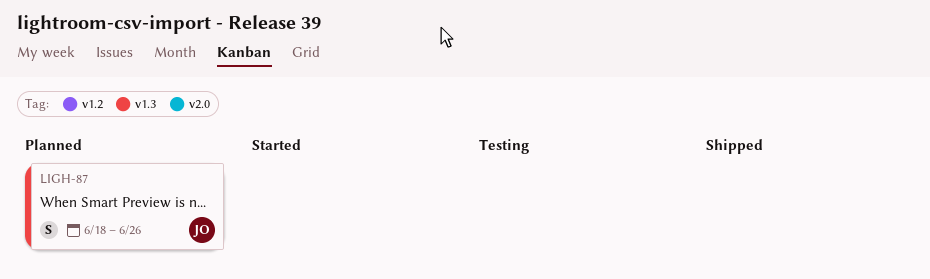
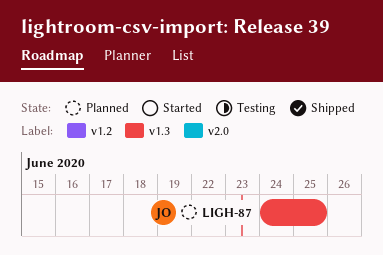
LIGH-87, start: Jun 18 -> Jun 24
LIGH-87, due: Jun 26 -> Jun 25

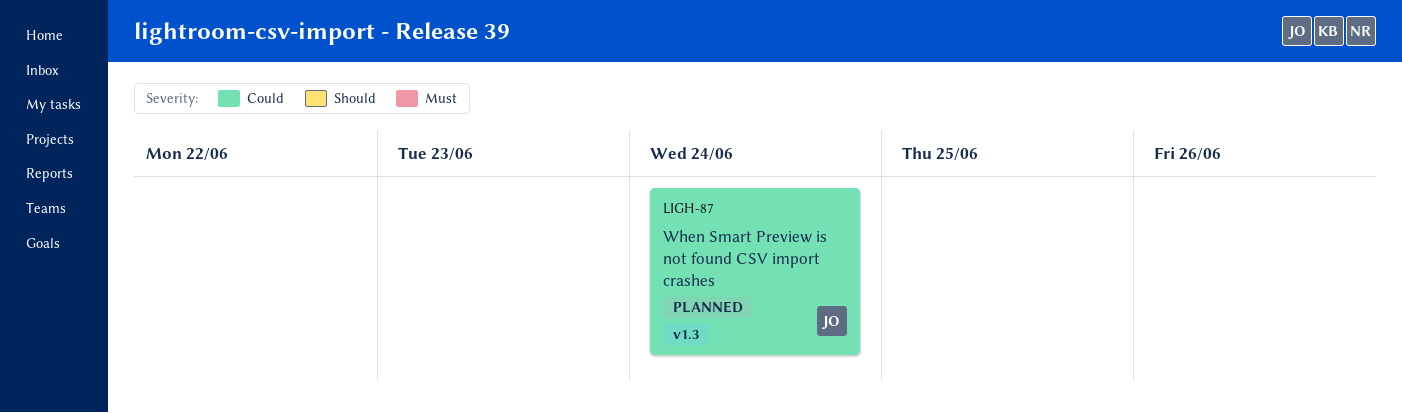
LIGH-87, due: Jun 25 -> Jun 24

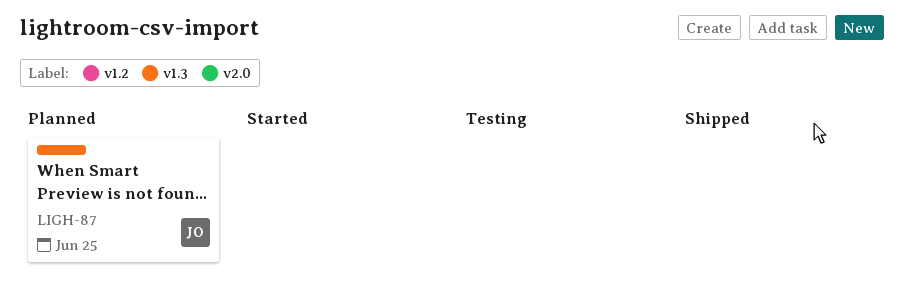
LIGH-87, due: Jun 24 -> Jun 25

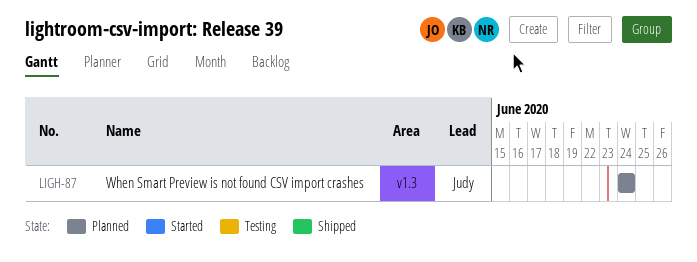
LIGH-87, due: Jun 25 -> Jun 24

